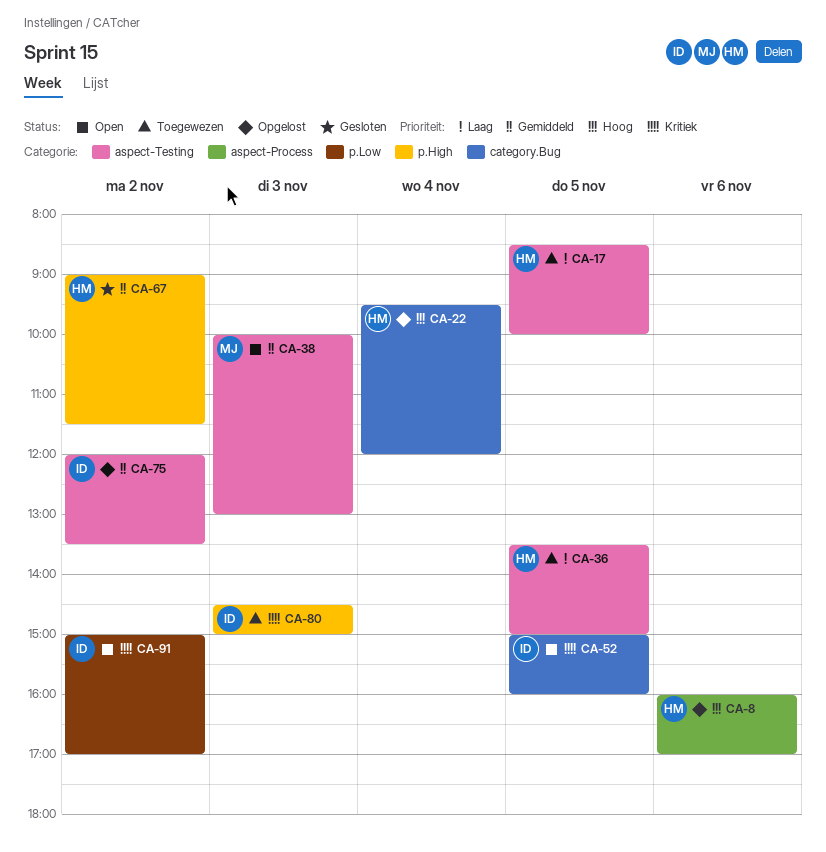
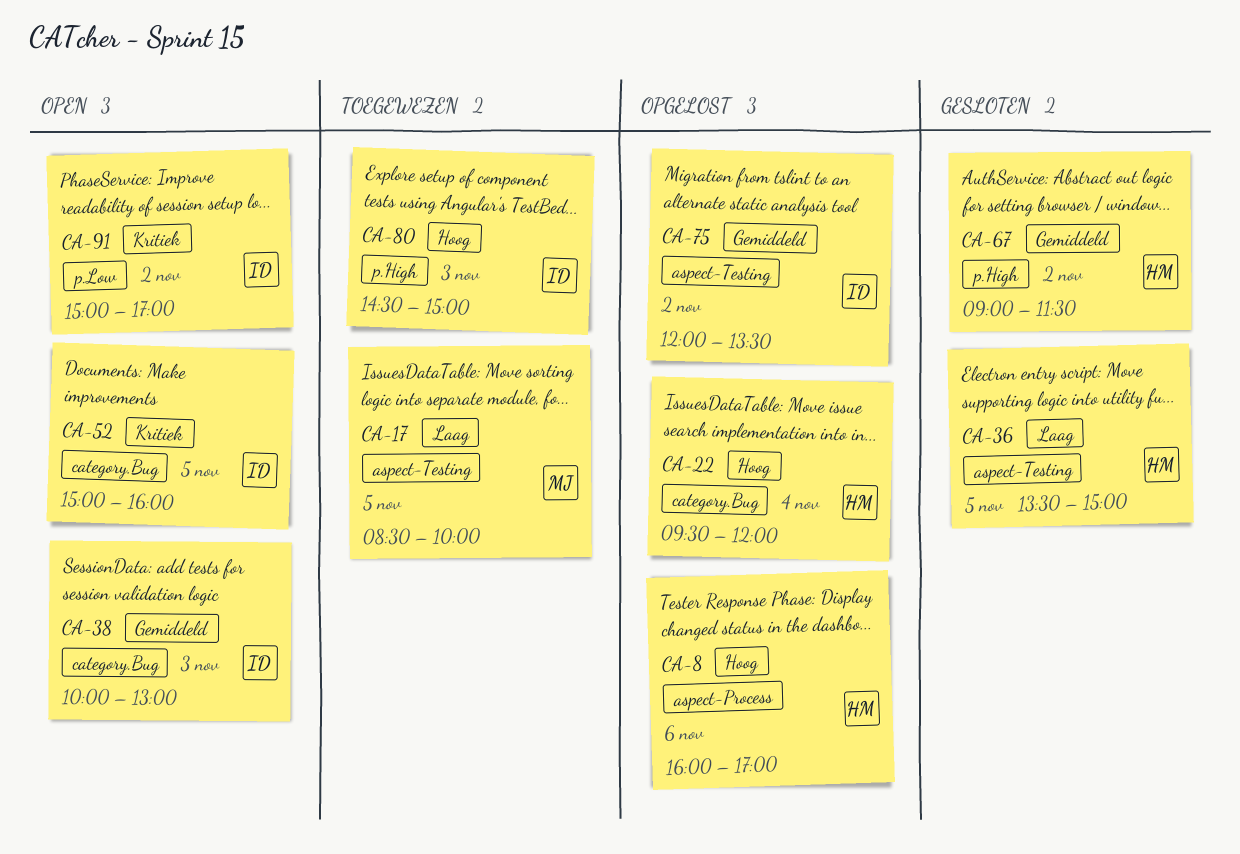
CA-17, owner: HM -> MJ
CA-36, status: Toegewezen -> Gesloten
CA-38, owner: MJ -> ID
CA-38, label: aspect-Testing -> category.Bug
CA-80, priority: Kritiek -> Hoog

